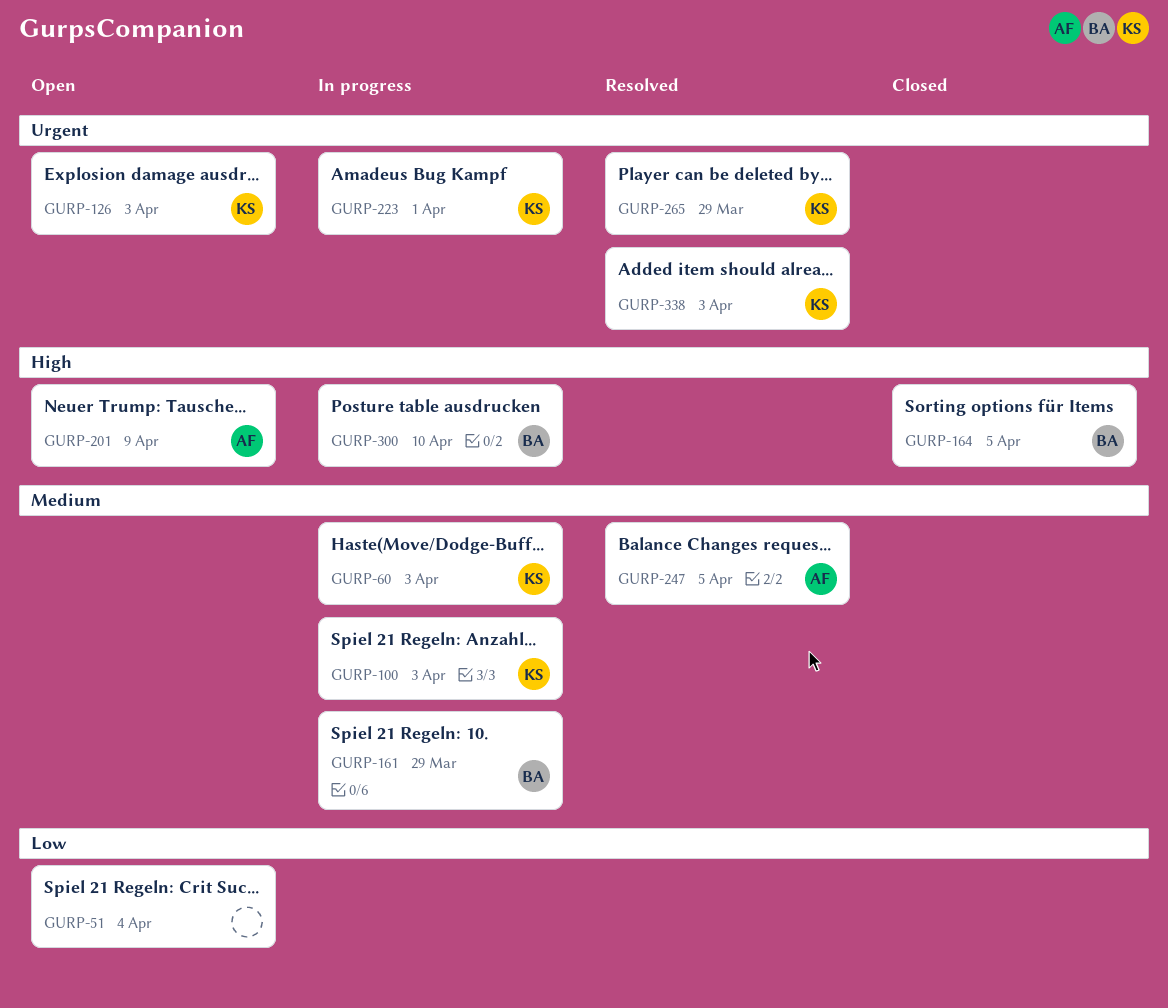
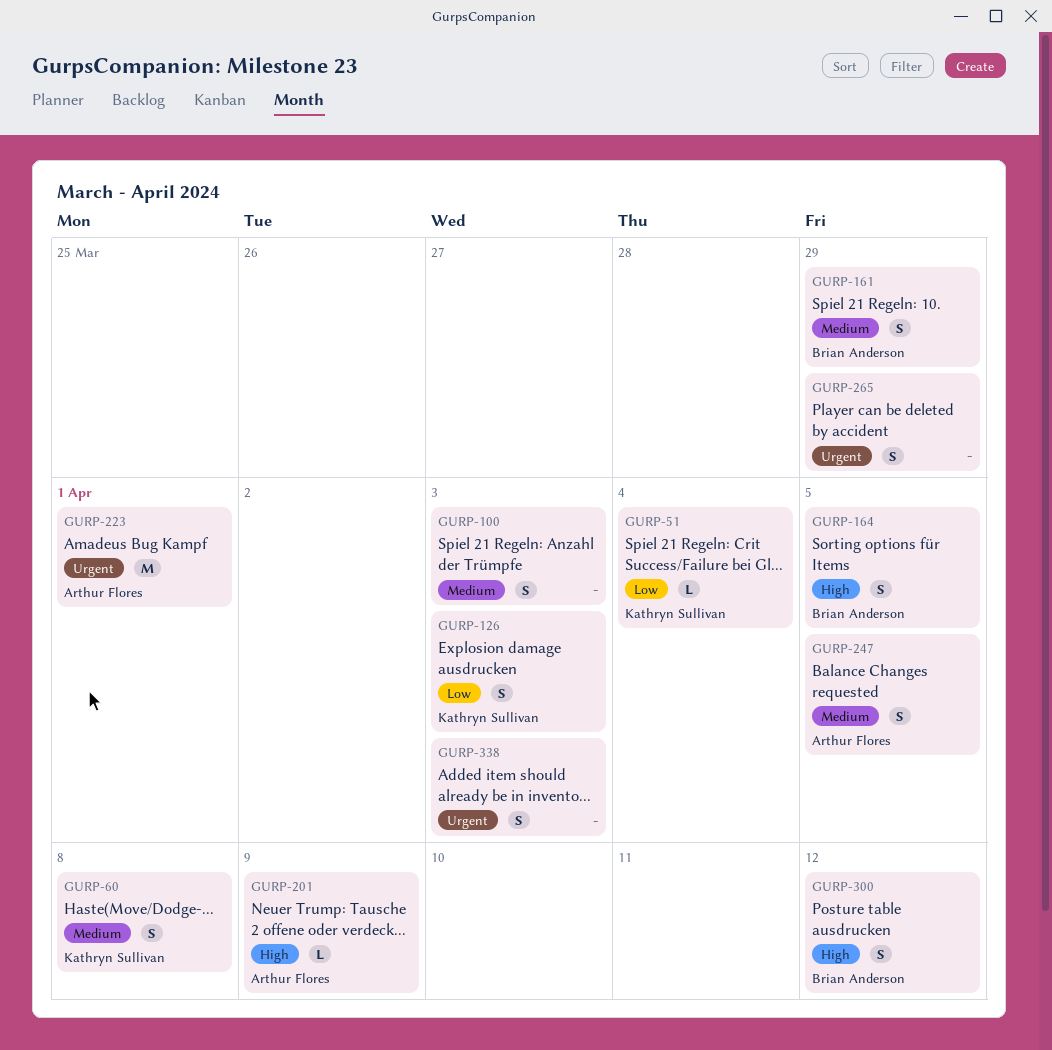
GURP-51, owner: none -> Kathryn Sullivan
GURP-60, due: Apr 3 -> Apr 8
GURP-100, owner: Kathryn Sullivan -> none
GURP-126, priority: Urgent -> Low
GURP-223, owner: Kathryn Sullivan -> Arthur Flores
GURP-265, owner: Kathryn Sullivan -> none
GURP-300, due: Apr 10 -> Apr 12
GURP-338, owner: Kathryn Sullivan -> none

